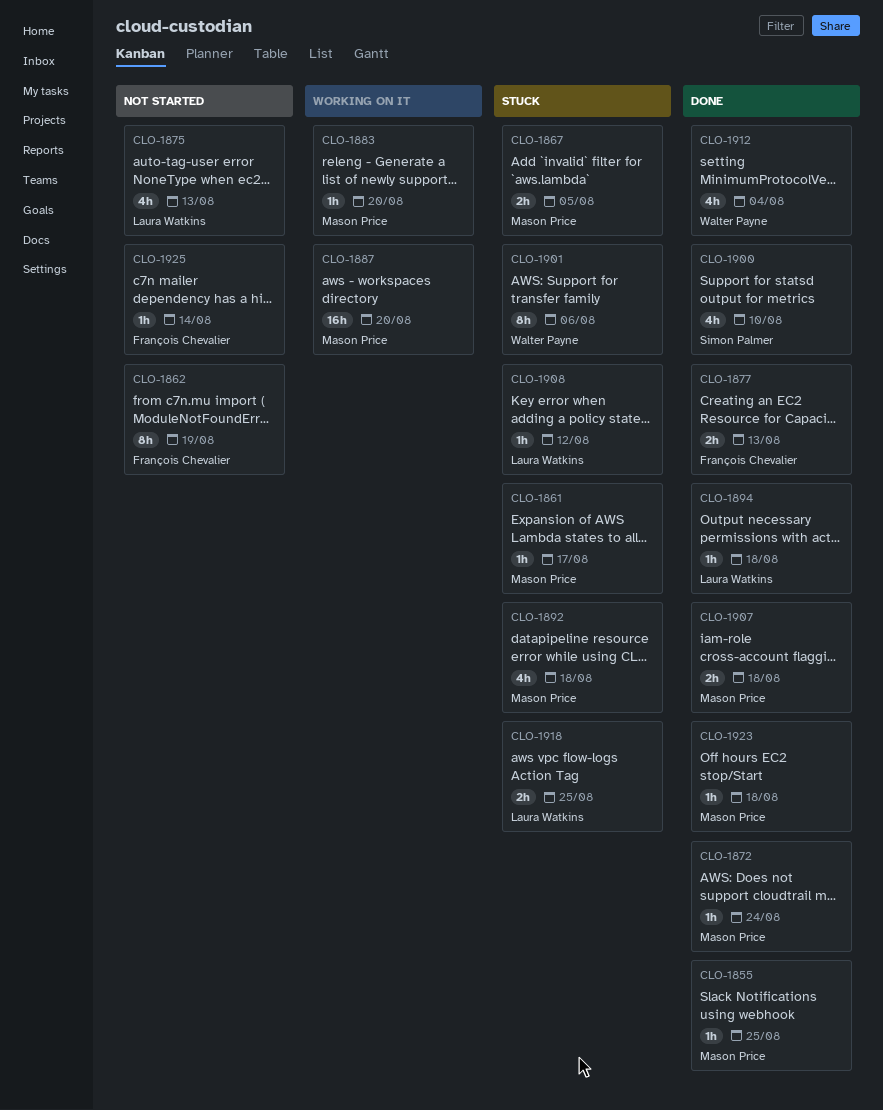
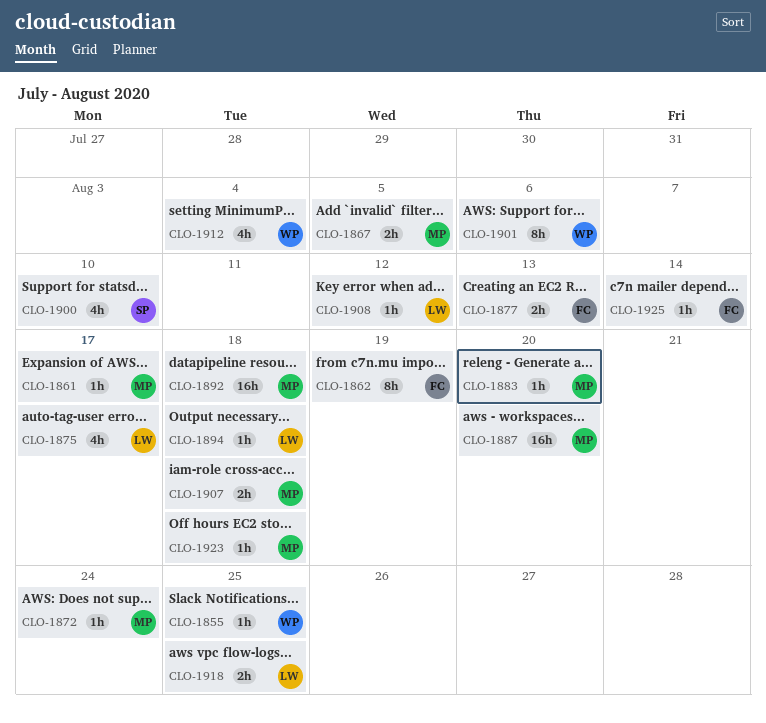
CLO-1855, owner: Mason Price -> Walter Payne
CLO-1875, due: Aug 13 -> Aug 17
CLO-1892, estimate: 4h -> 16h

